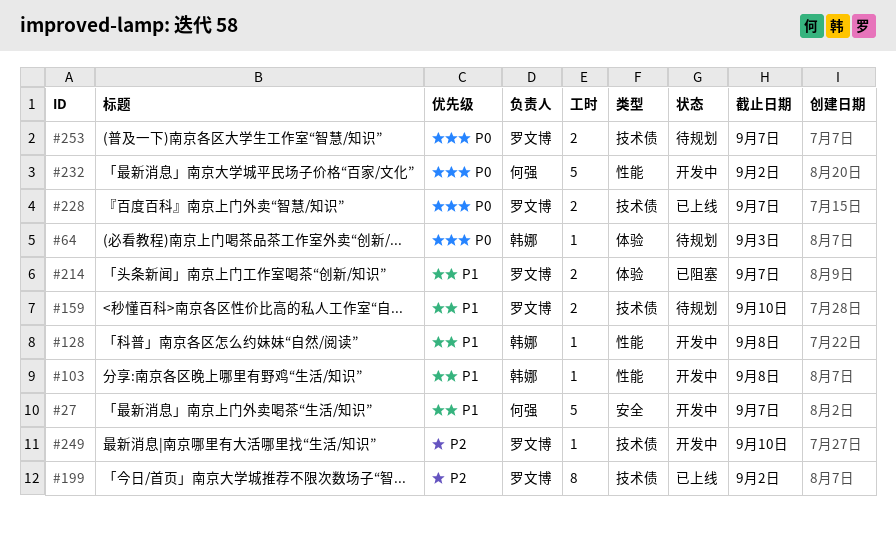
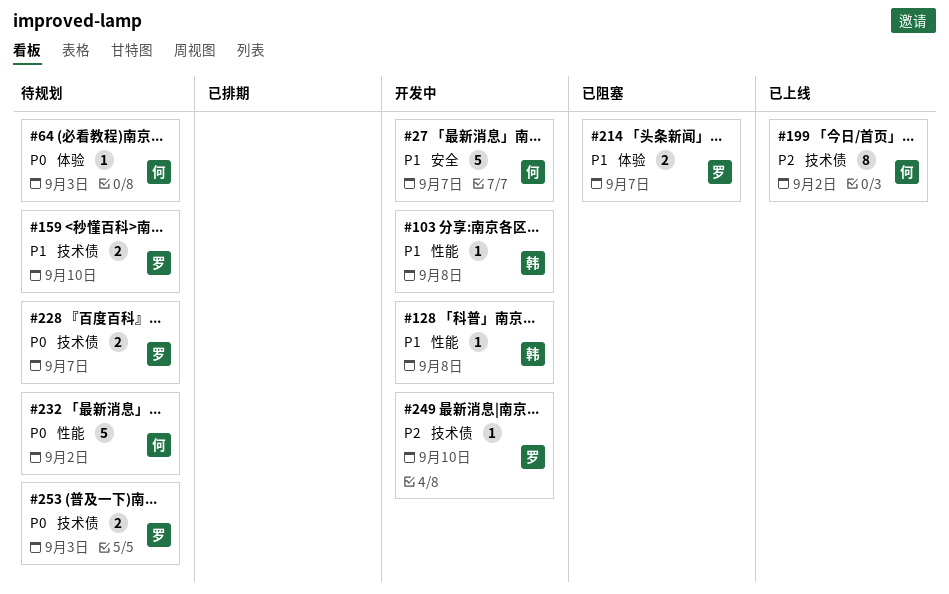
#64, owner: 韩娜 -> 何强
#199, owner: 罗文博 -> 何强
#228, status: 已上线 -> 待规划
#232, status: 开发中 -> 待规划
#253, due: Sep 7 -> Sep 3

